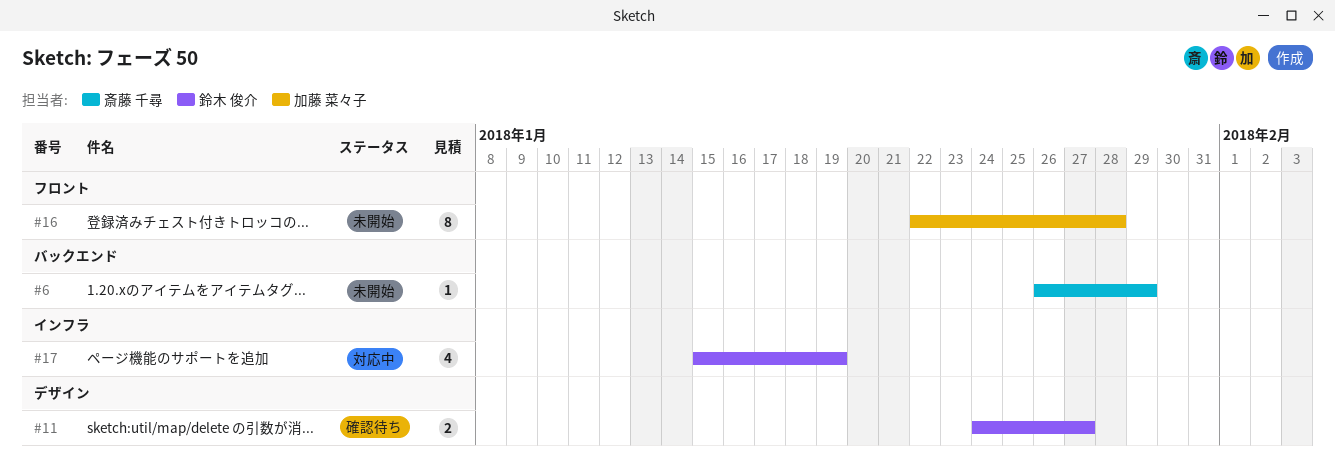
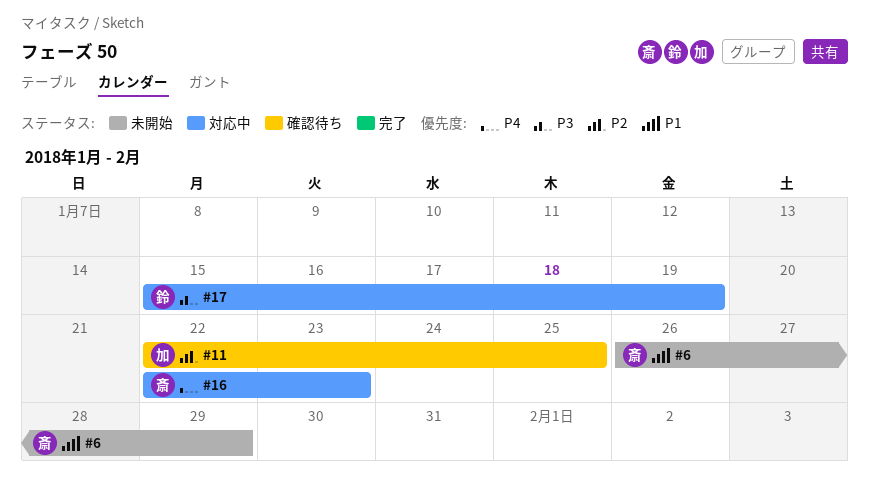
#11, owner: 鈴木 俊介 -> 加藤 菜々子
#11, start: Jan 24 -> Jan 22
#11, due: Jan 27 -> Jan 25
#16, status: 未開始 -> 対応中
#16, owner: 加藤 菜々子 -> 斎藤 千尋
#16, due: Jan 28 -> Jan 23

